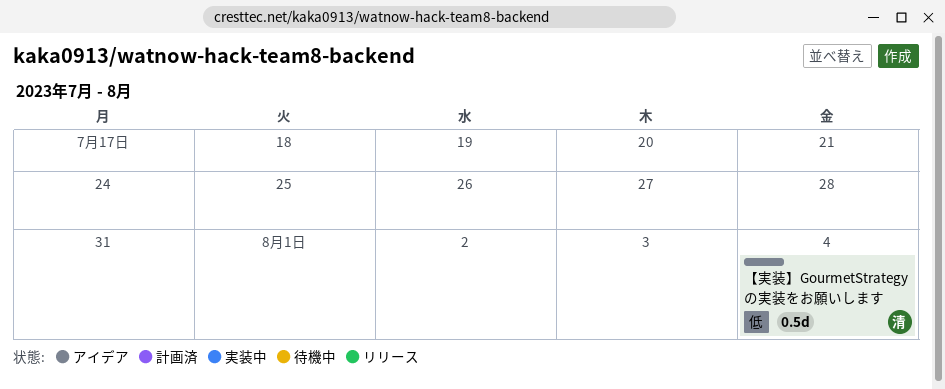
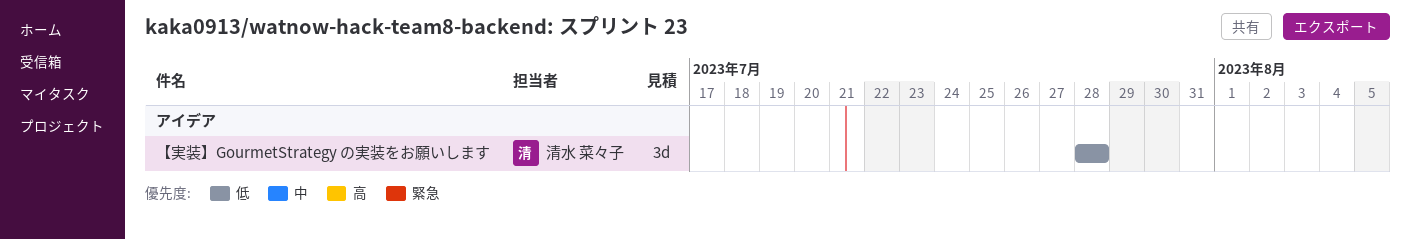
【実装】GourmetStrategy の実装をお願いします, estimate: 0.5d -> 3d
【実装】GourmetStrategy の実装をお願いします, due: Aug 4 -> Jul 28

